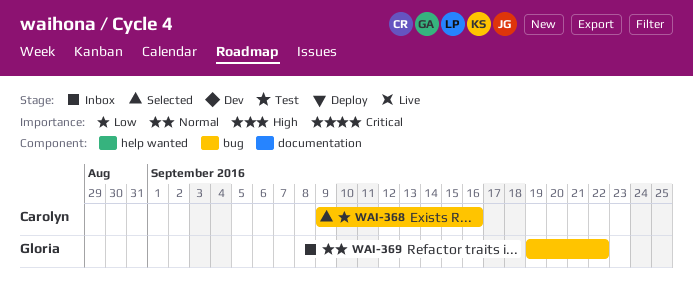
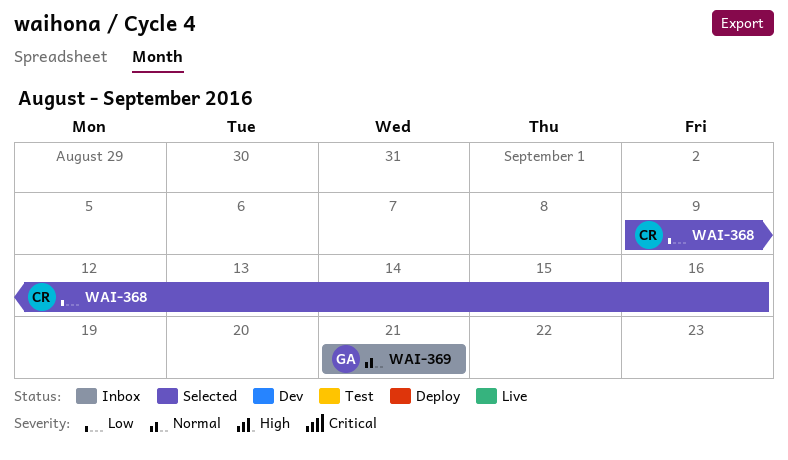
WAI-369, start: Sep 19 -> Sep 21
WAI-369, due: Sep 22 -> Sep 21

